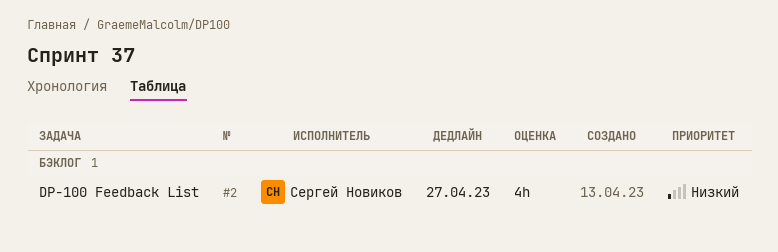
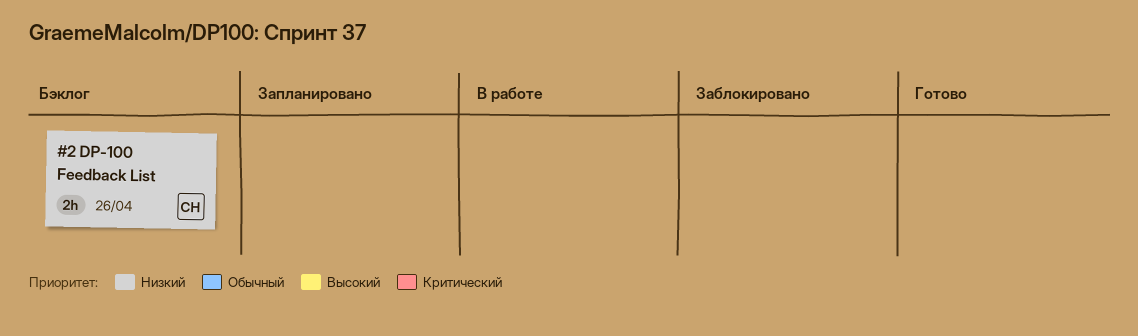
#2, estimate: 4h -> 2h
#2, due: Apr 27 -> Apr 26

